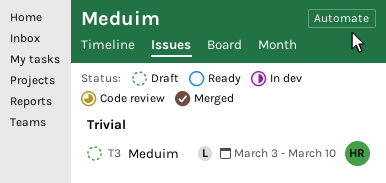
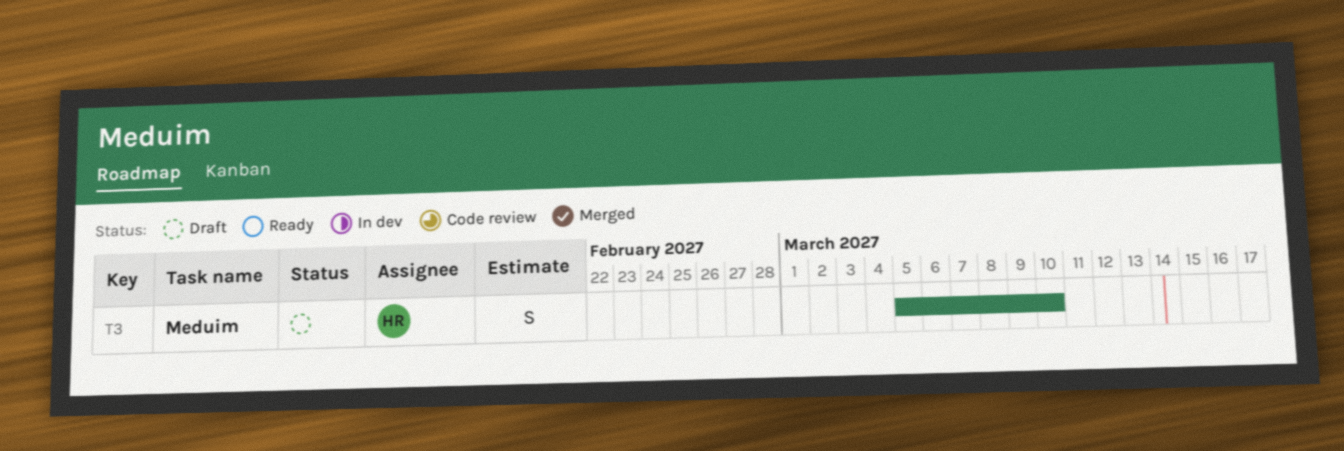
T3, estimate: L -> S
T3, start: Mar 3 -> Mar 5

